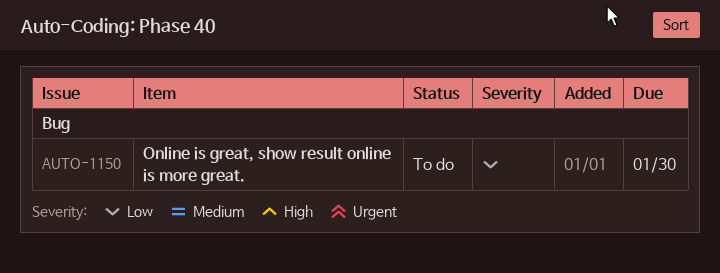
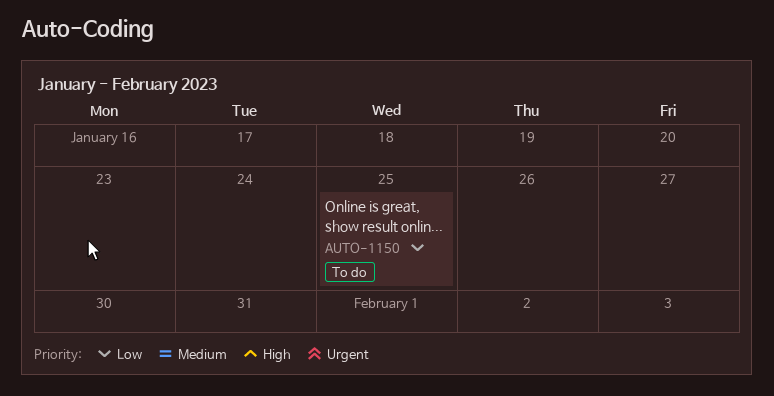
AUTO-1150, due: Jan 30 -> Jan 25

